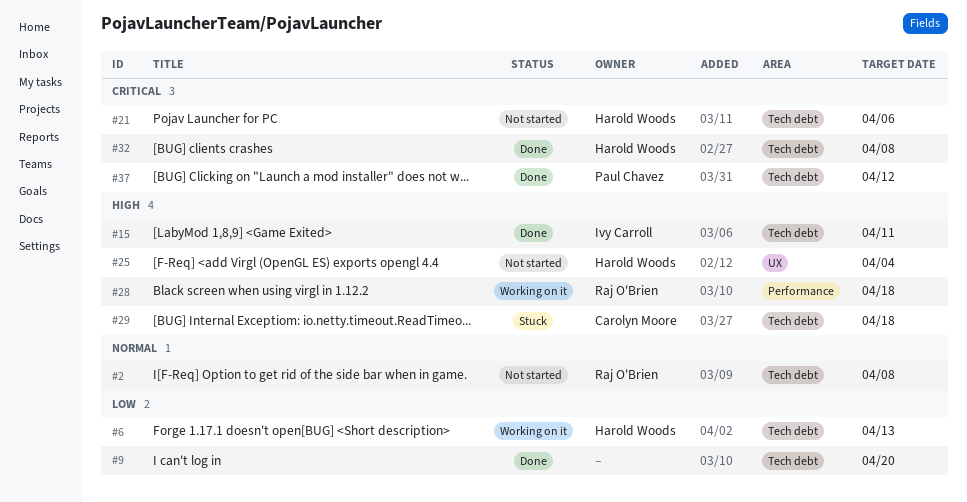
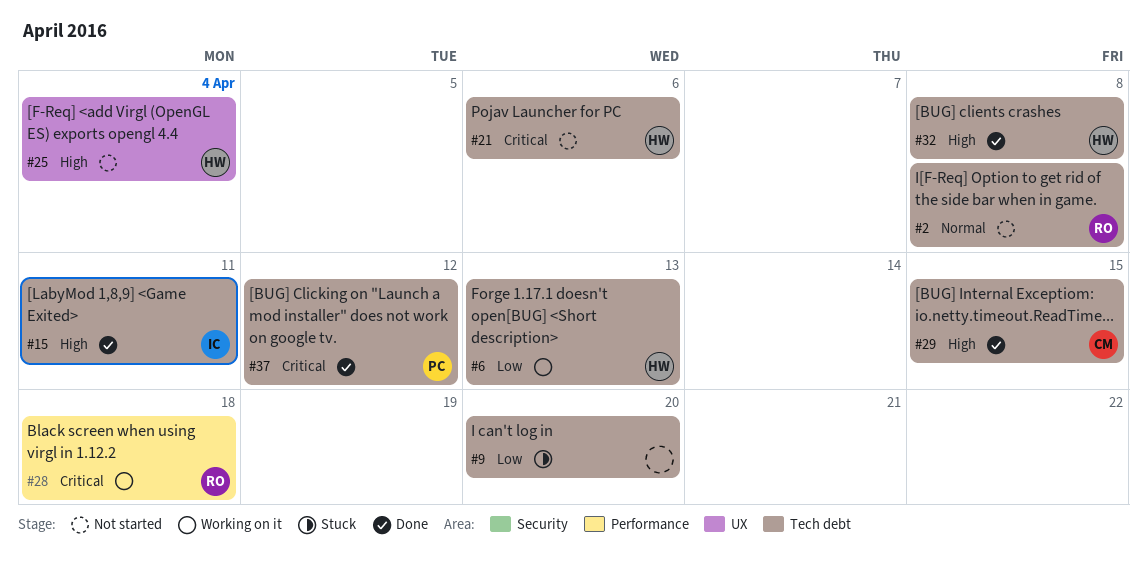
#9, status: Done -> Stuck
#28, priority: High -> Critical
#29, status: Stuck -> Done
#29, due: Apr 18 -> Apr 15
#32, priority: Critical -> High

